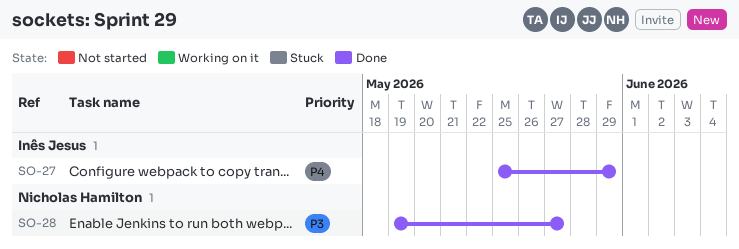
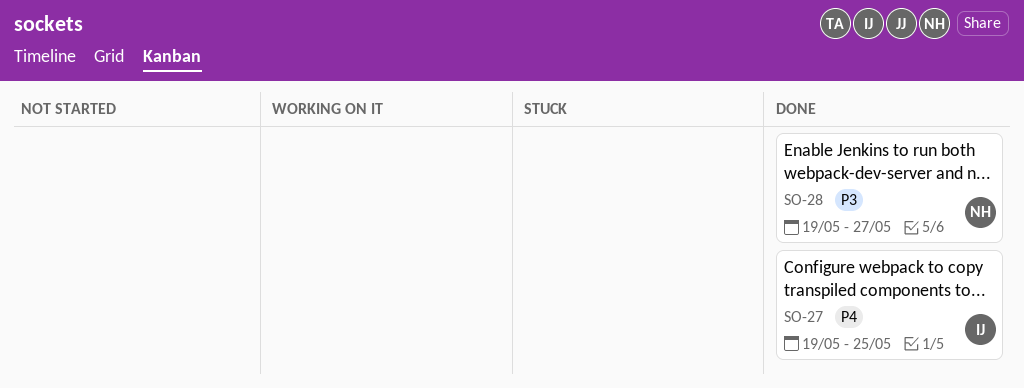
SO-27, start: May 25 -> May 19
SO-27, due: May 29 -> May 25

